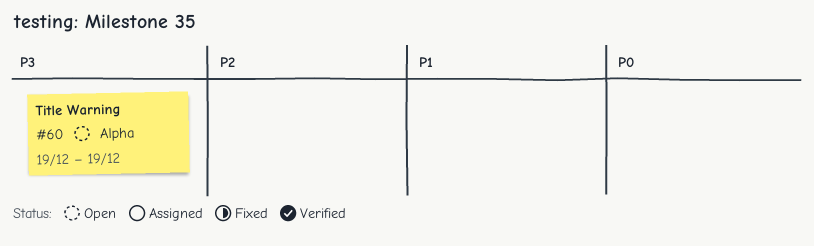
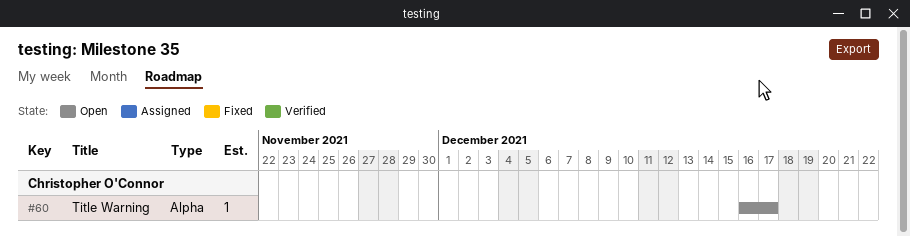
#60, start: Dec 19 -> Dec 16
#60, due: Dec 19 -> Dec 17

